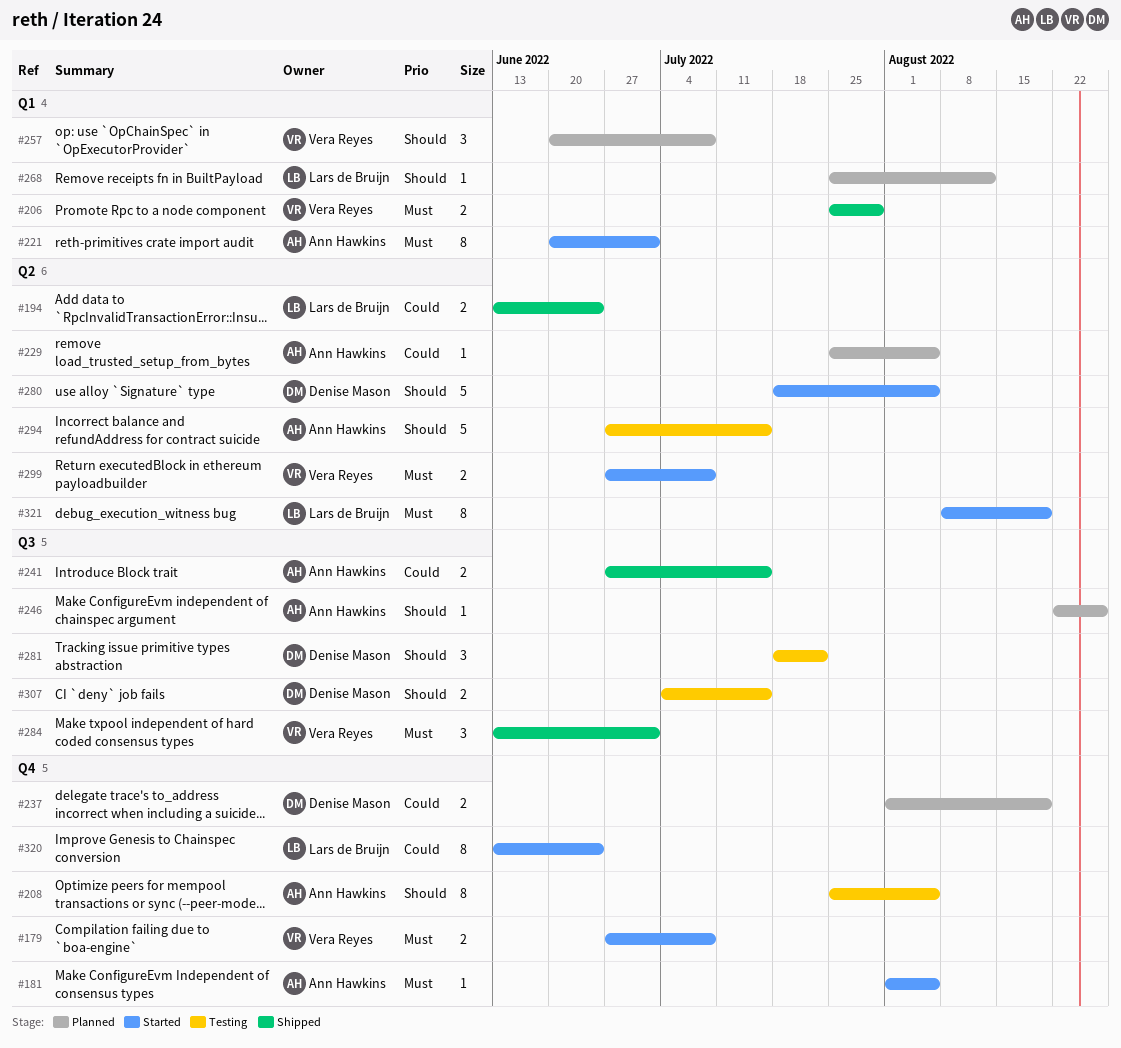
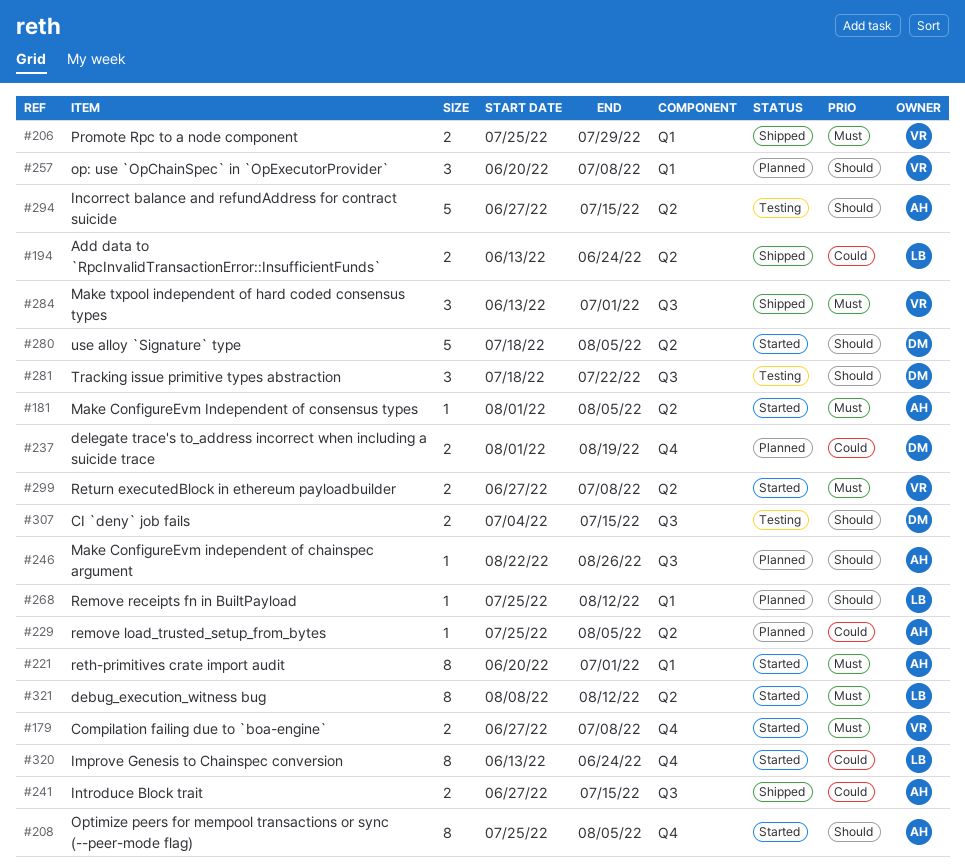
#181, label: Q4 -> Q2
#208, status: Testing -> Started
#321, due: Aug 19 -> Aug 12

